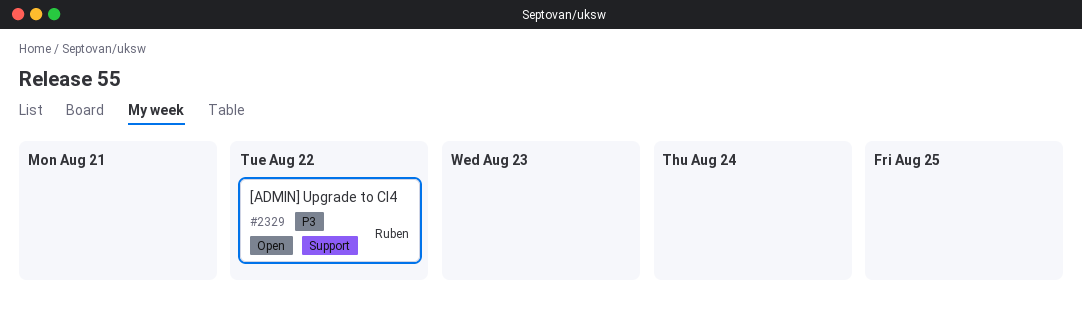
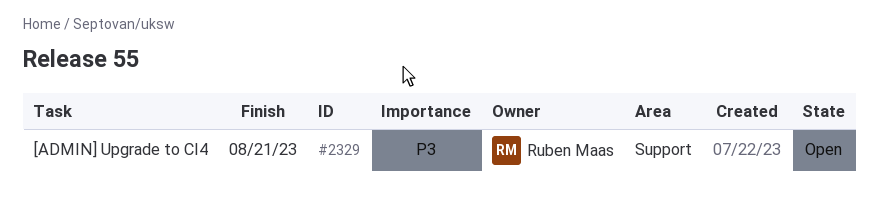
#2329, due: Aug 22 -> Aug 21

